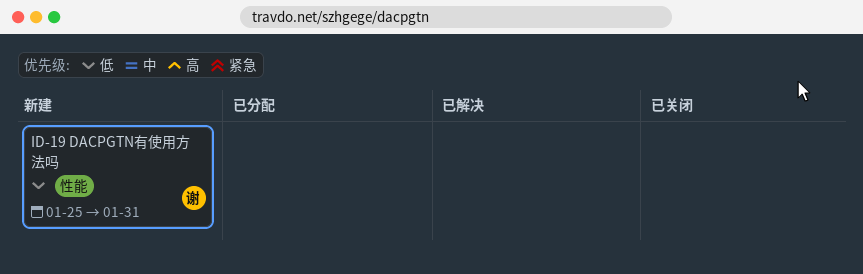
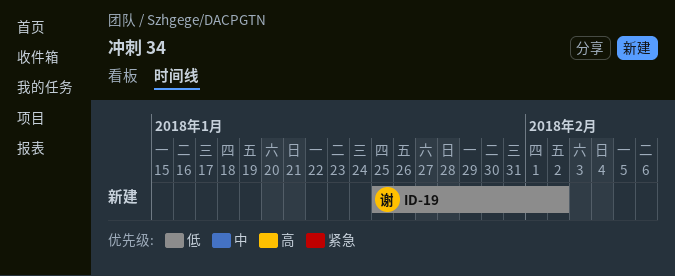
ID-19, due: Jan 31 -> Feb 2

